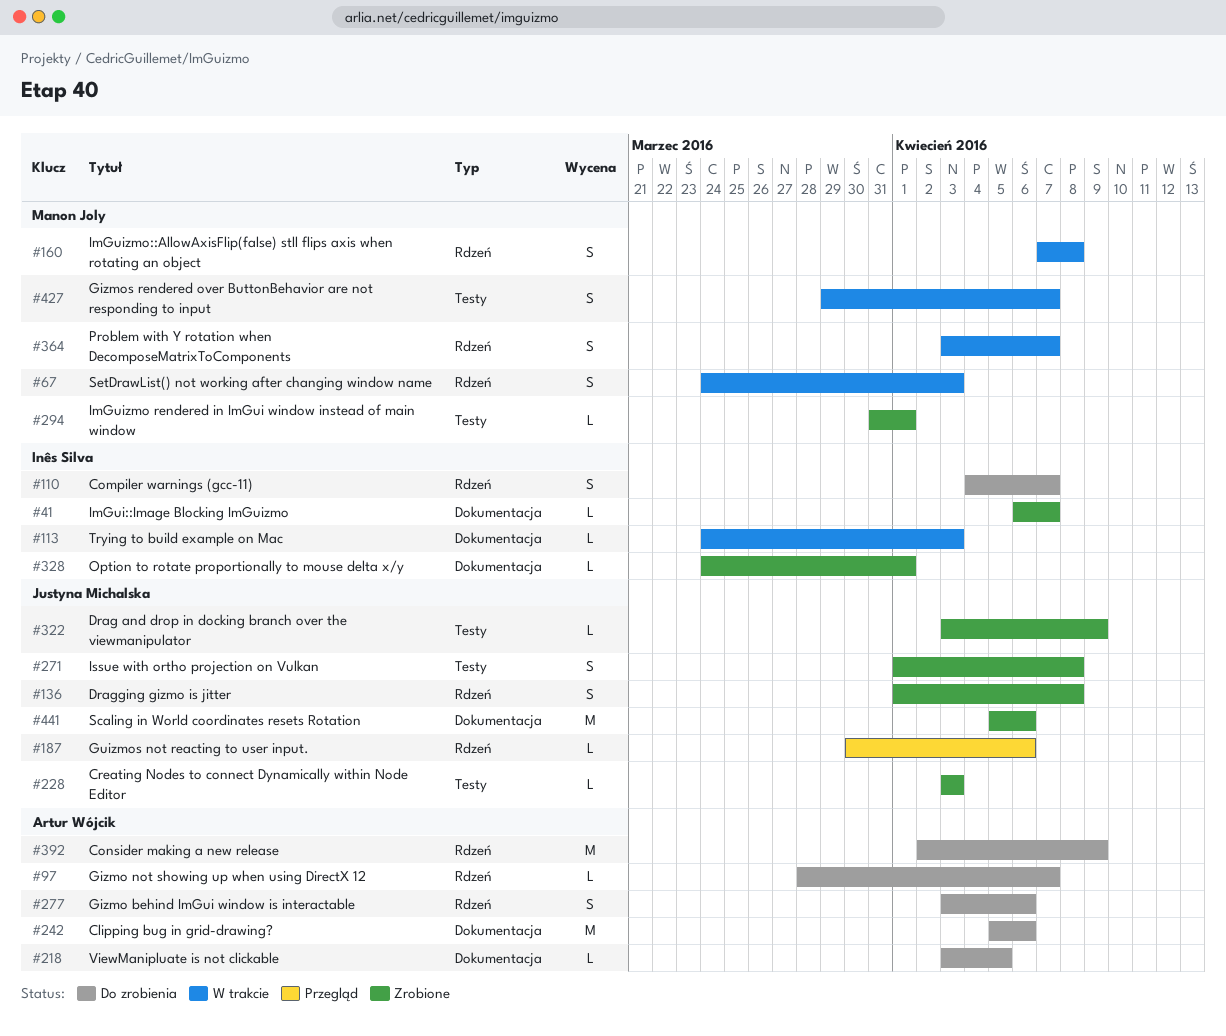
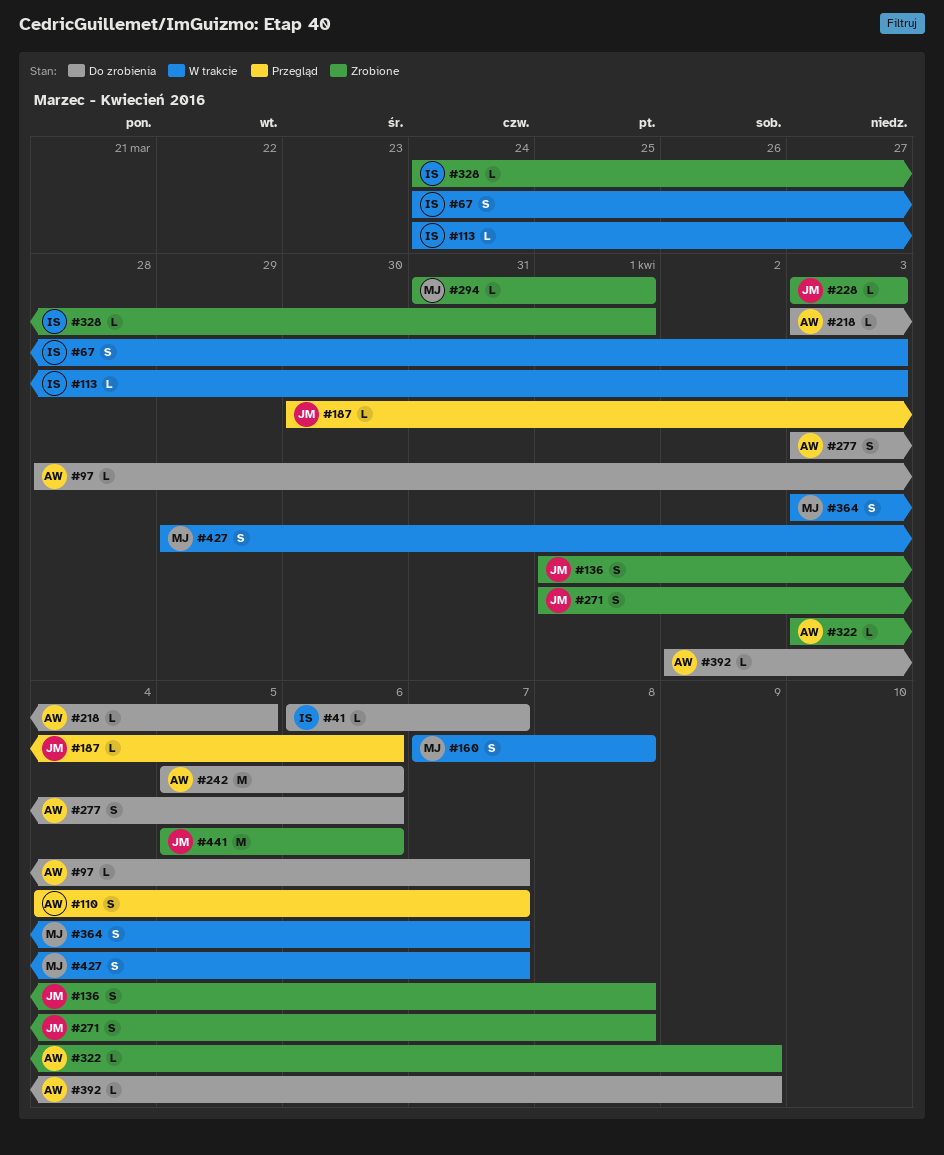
#41, status: Zrobione -> Do zrobienia
#67, owner: Manon Joly -> Inês Silva
#110, status: Do zrobienia -> Przegląd
#110, owner: Inês Silva -> Artur Wójcik
#322, owner: Justyna Michalska -> Artur Wójcik
#392, estimate: M -> L

